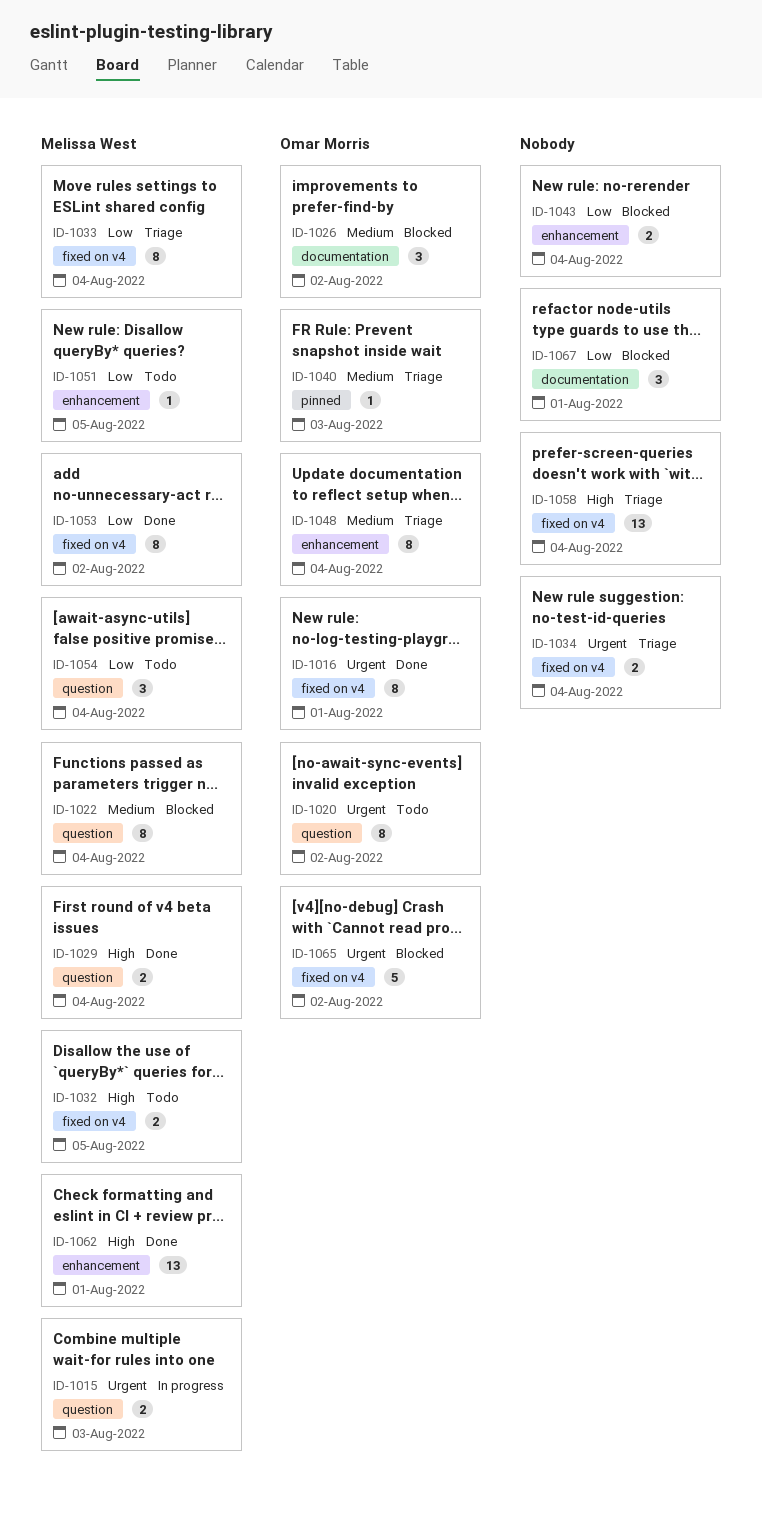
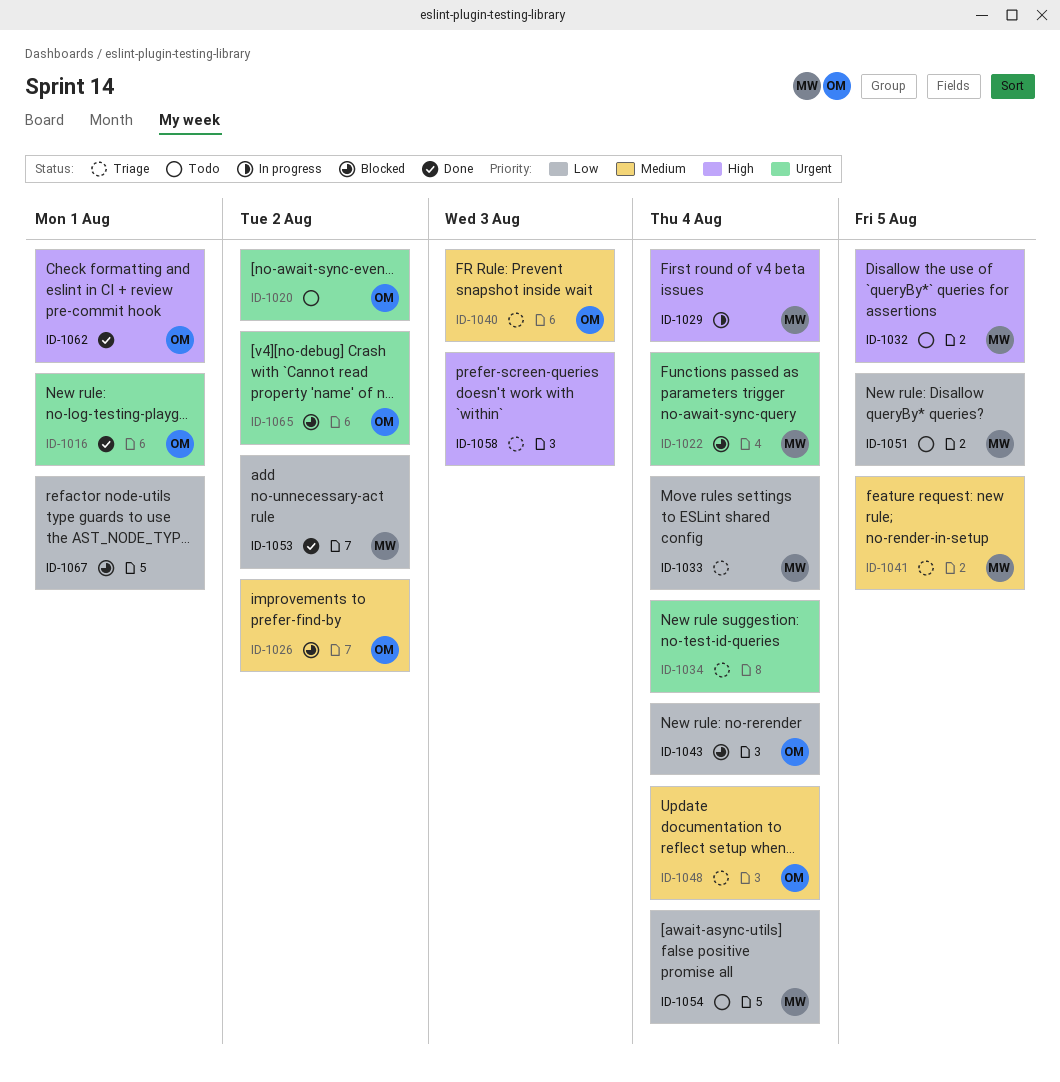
ID-1015: present -> none
ID-1022, priority: Medium -> Urgent
ID-1029, status: Done -> In progress
ID-1041: none -> present
ID-1043, owner: none -> Omar Morris
ID-1058, due: Aug 4 -> Aug 3
ID-1062, owner: Melissa West -> Omar Morris

